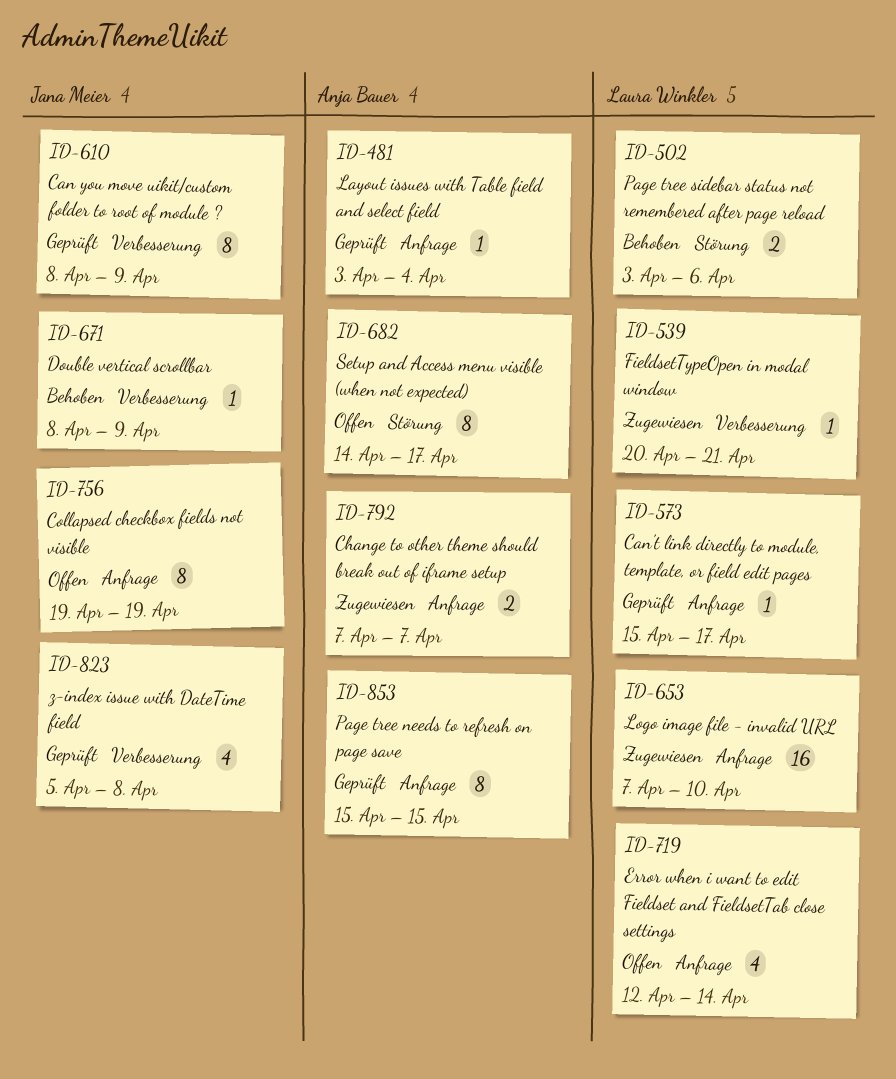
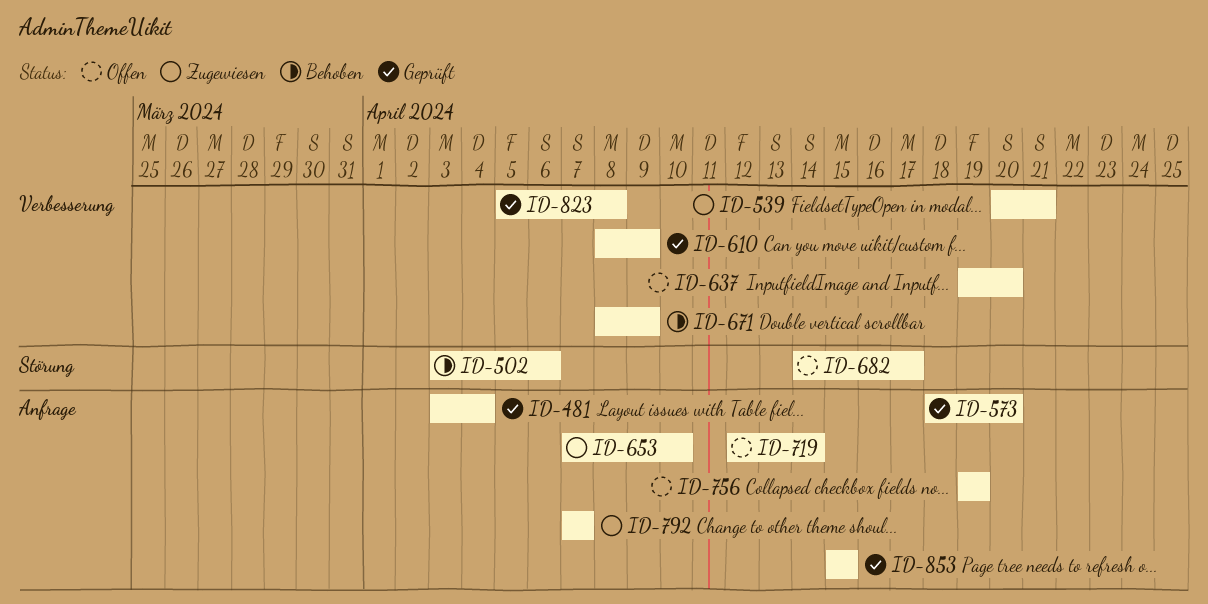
ID-573, start: Apr 15 -> Apr 18
ID-573, due: Apr 17 -> Apr 20
ID-637: none -> present

